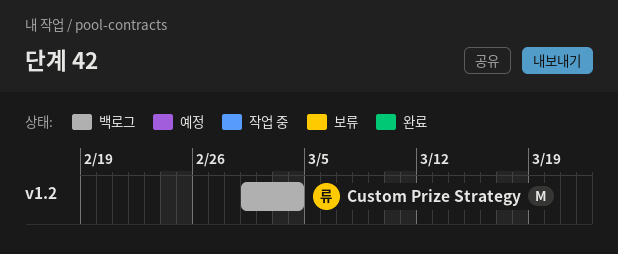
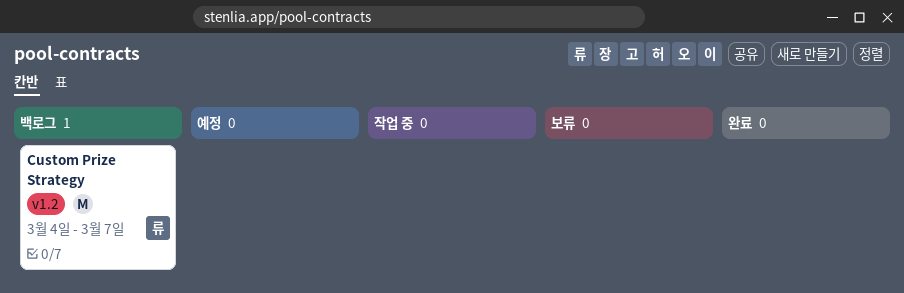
Custom Prize Strategy, start: Mar 1 -> Mar 4
Custom Prize Strategy, due: Mar 4 -> Mar 7

